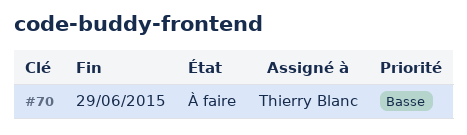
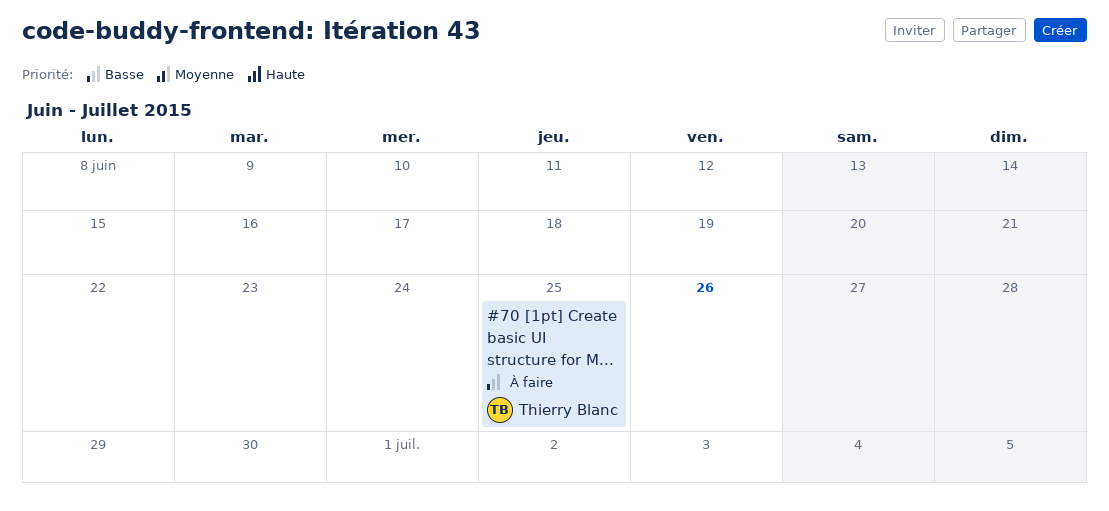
#70, due: Jun 29 -> Jun 25

